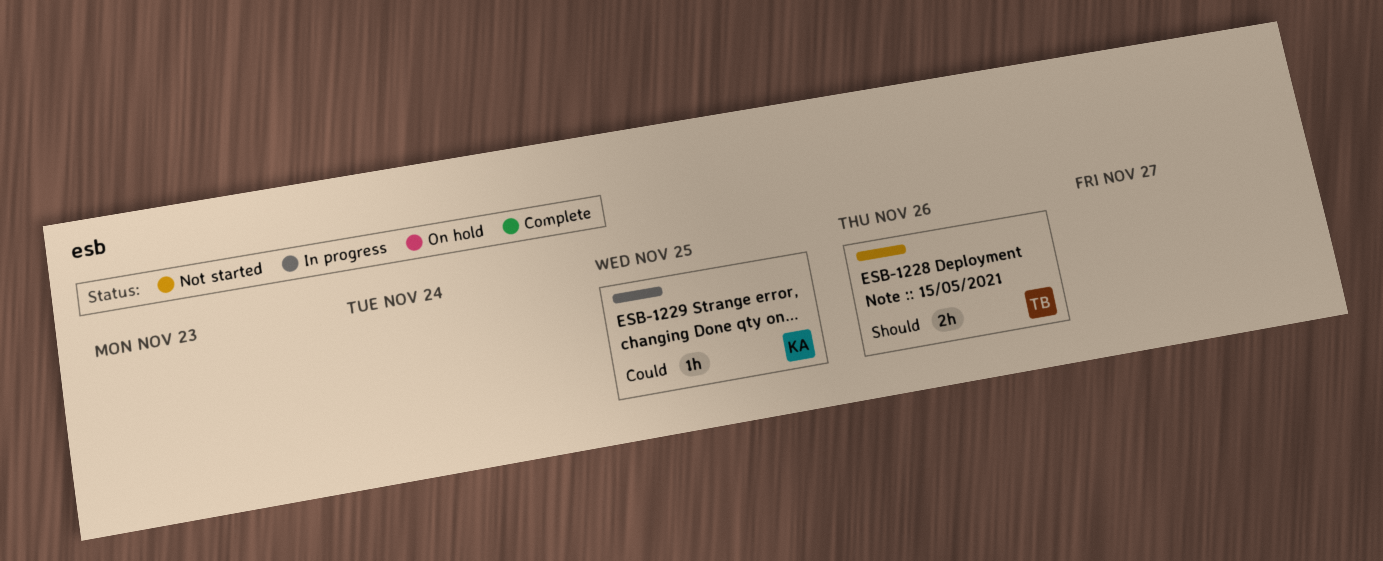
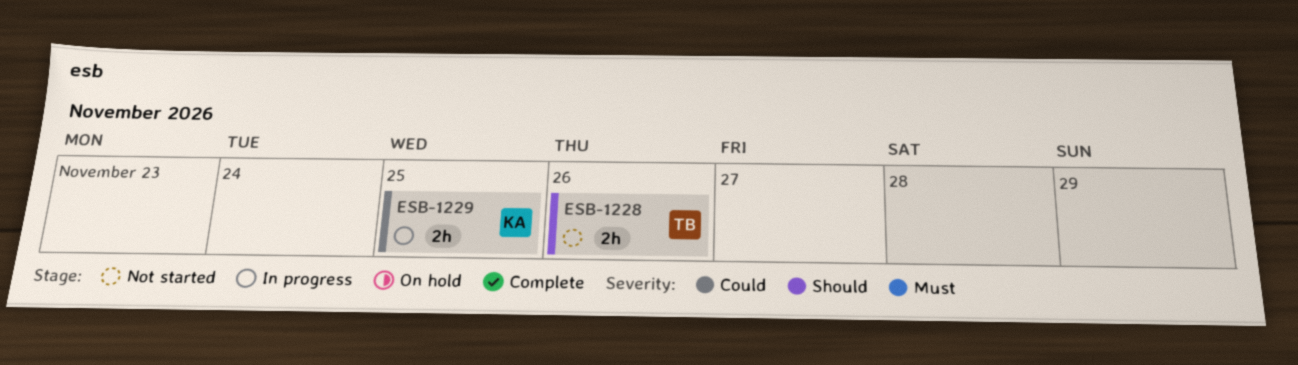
ESB-1229, estimate: 1h -> 2h

